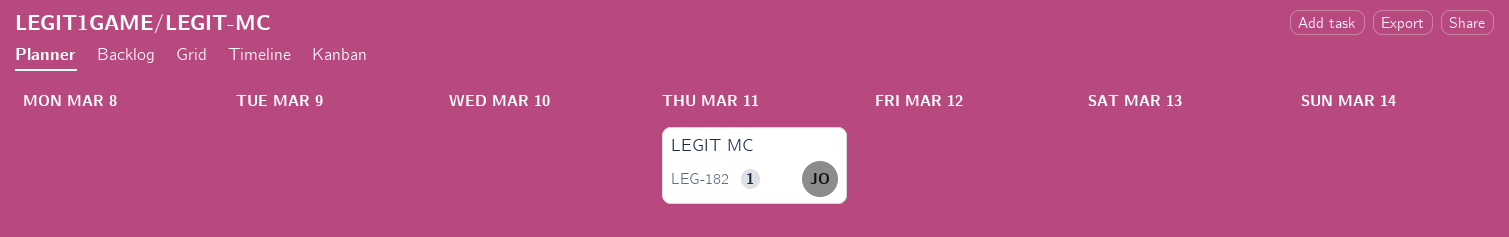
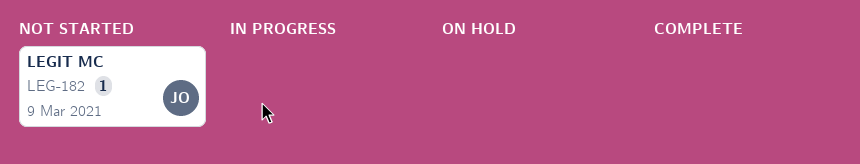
LEG-182, due: Mar 11 -> Mar 9

